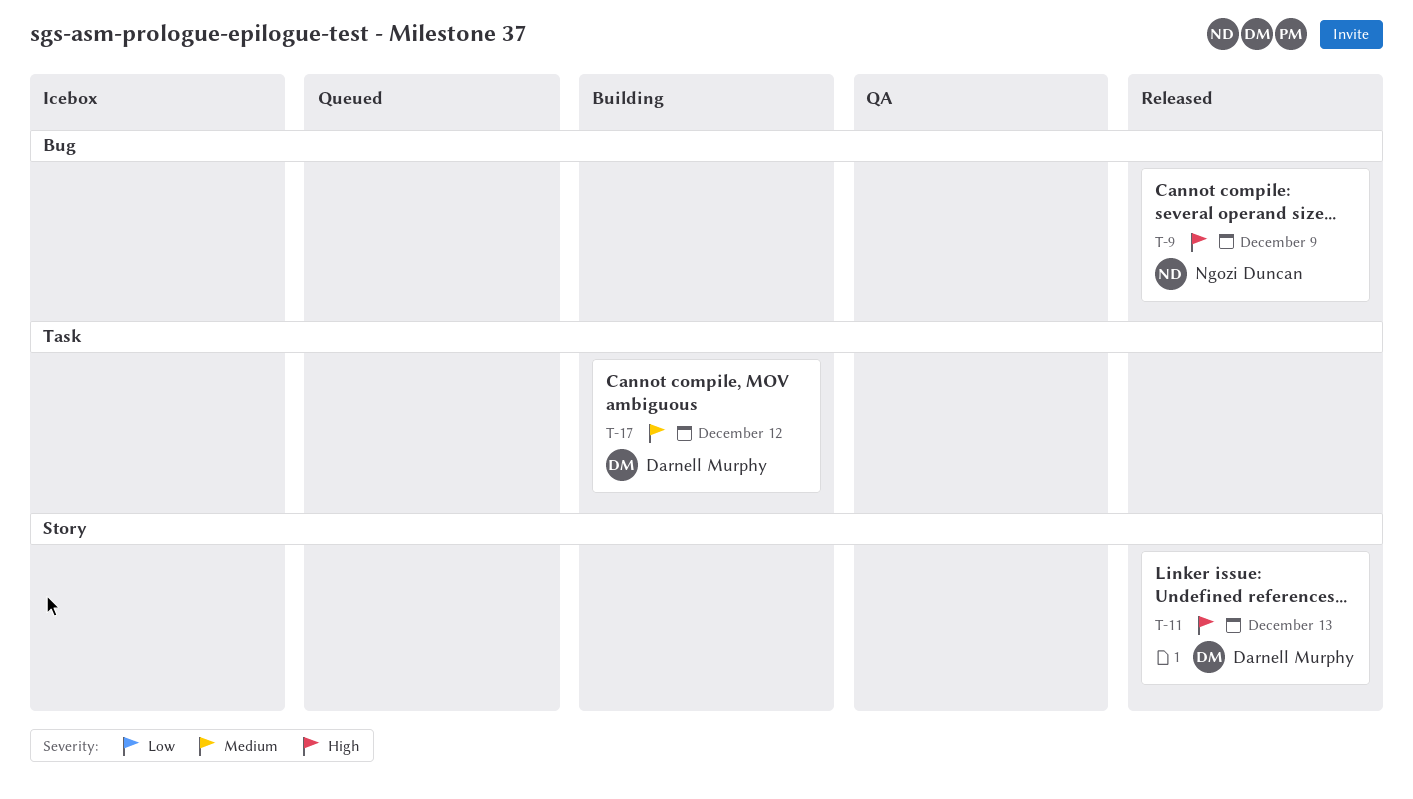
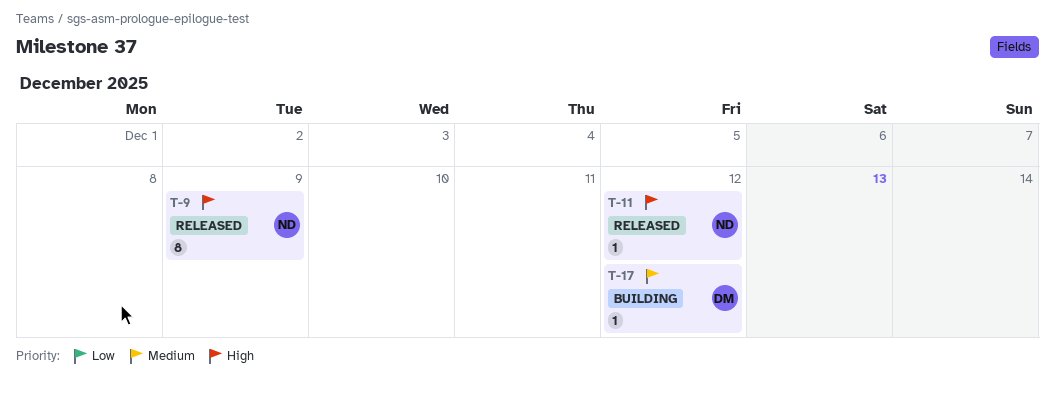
T-11, owner: Darnell Murphy -> Ngozi Duncan
T-11, due: Dec 13 -> Dec 12

